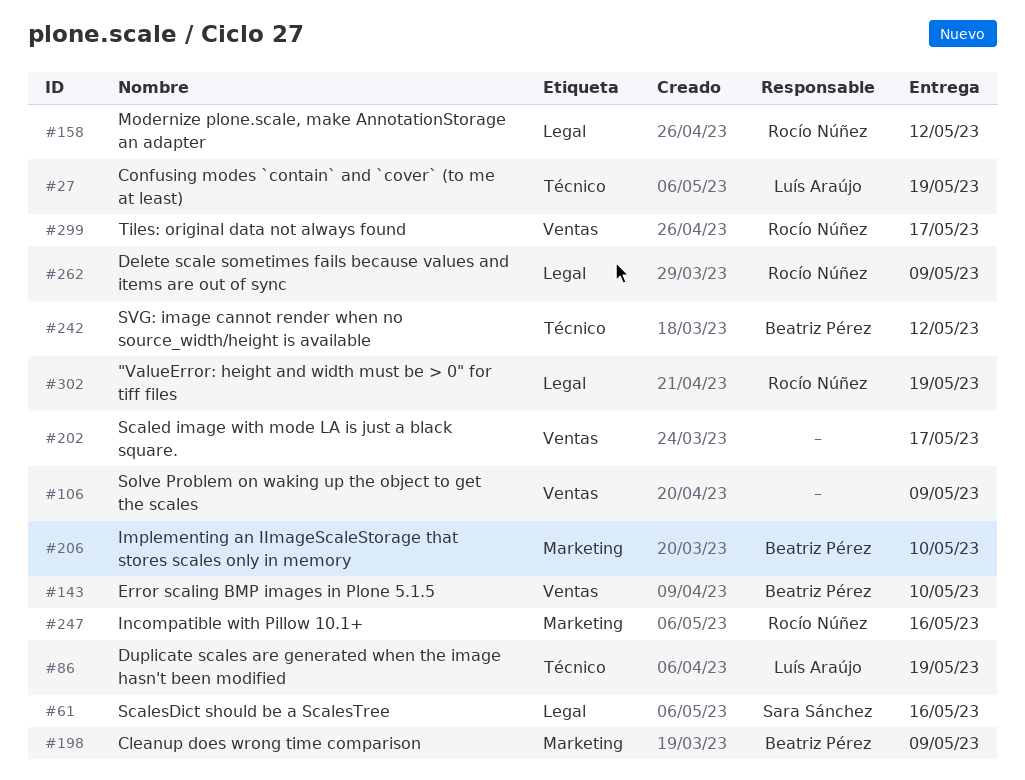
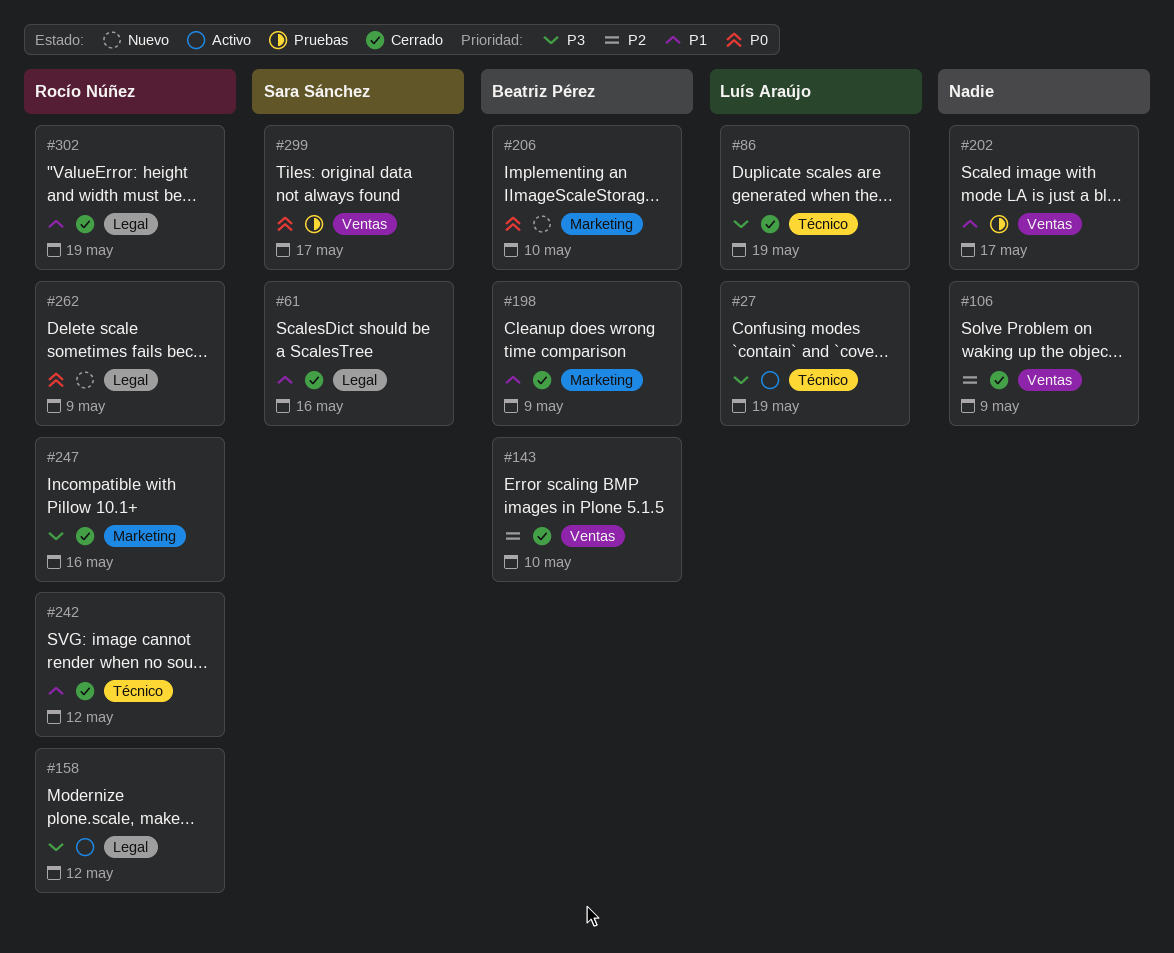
#242, owner: Beatriz Pérez -> Rocío Núñez
#299, owner: Rocío Núñez -> Sara Sánchez

